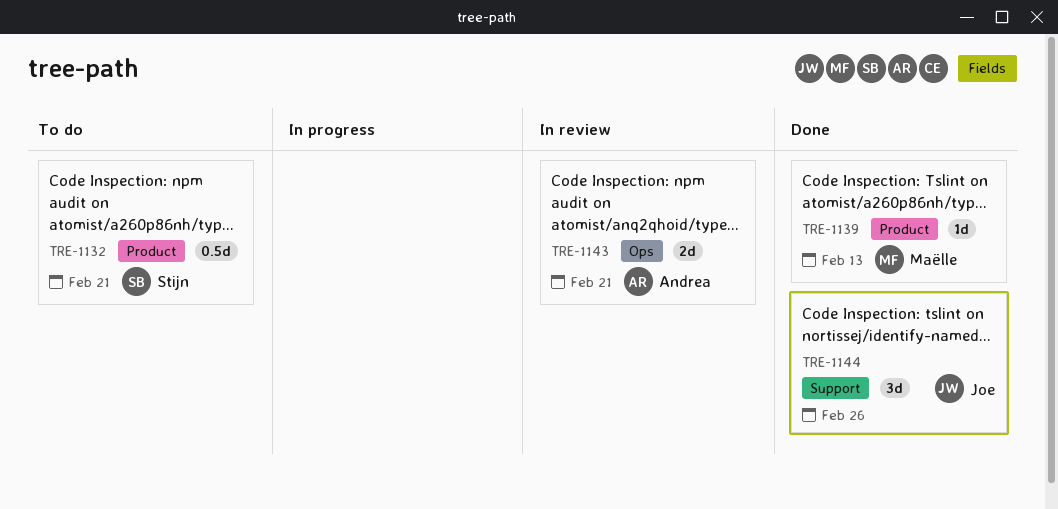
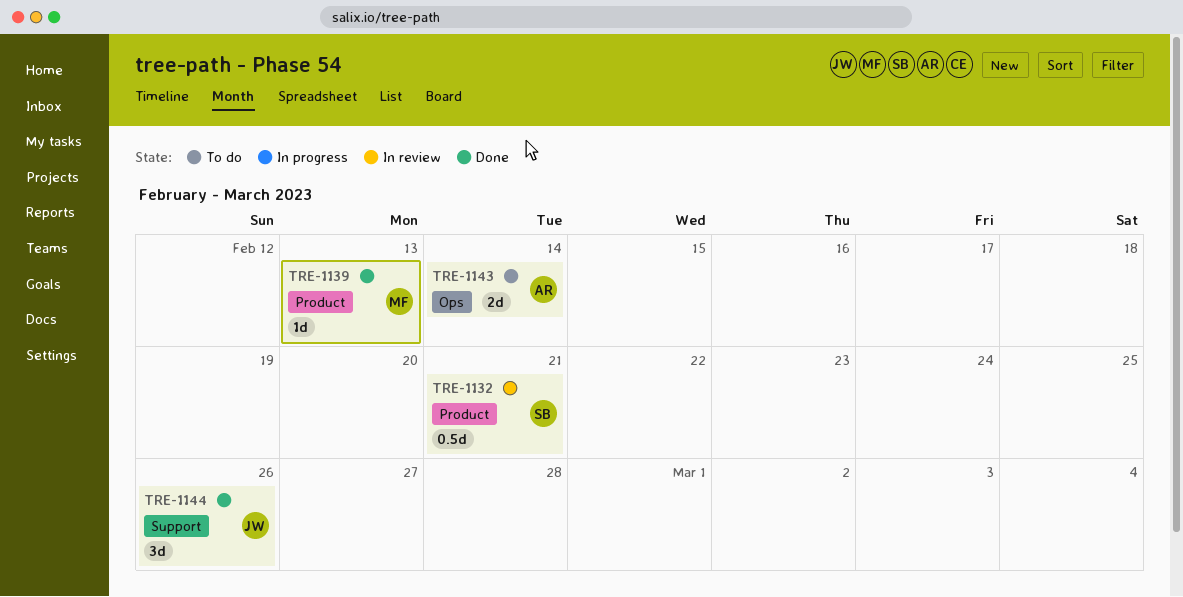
TRE-1132, status: To do -> In review
TRE-1143, status: In review -> To do
TRE-1143, due: Feb 21 -> Feb 14

